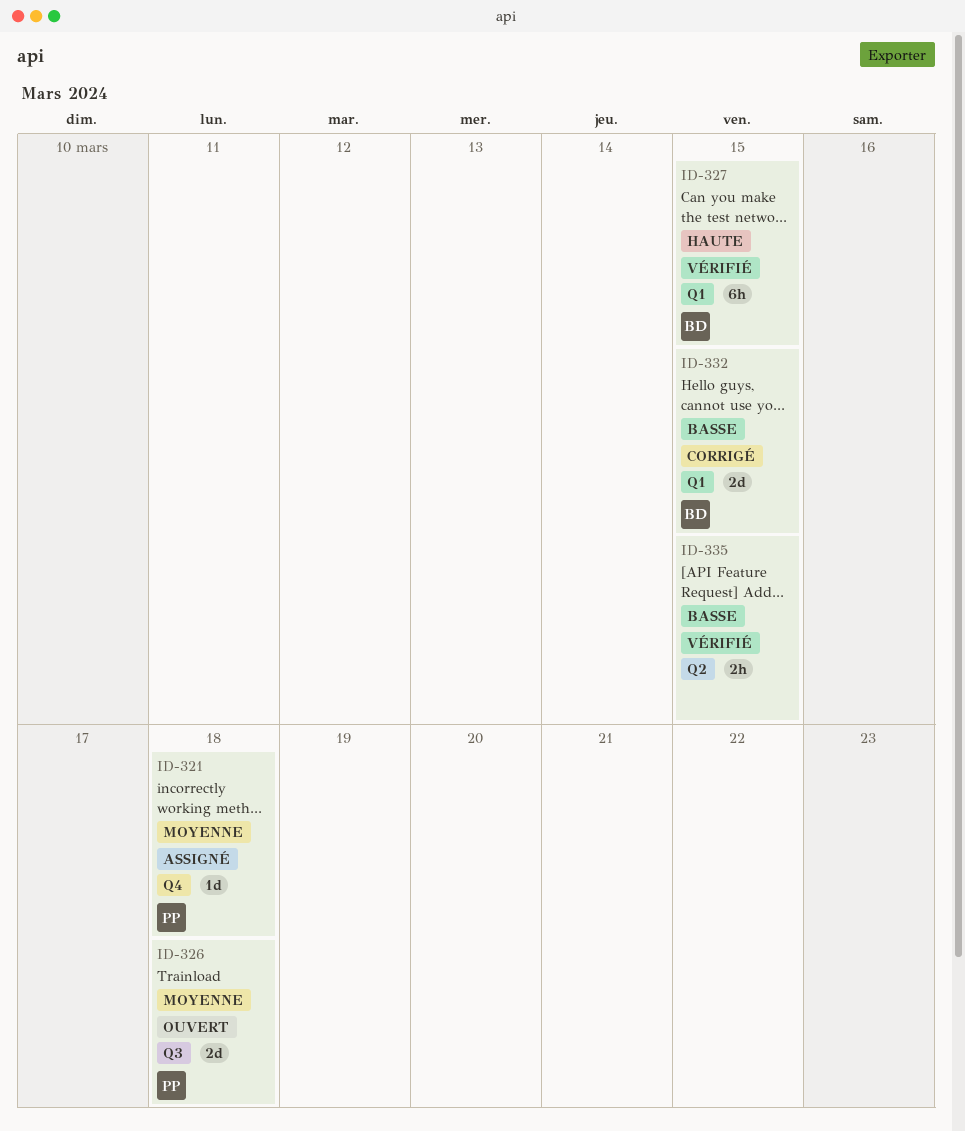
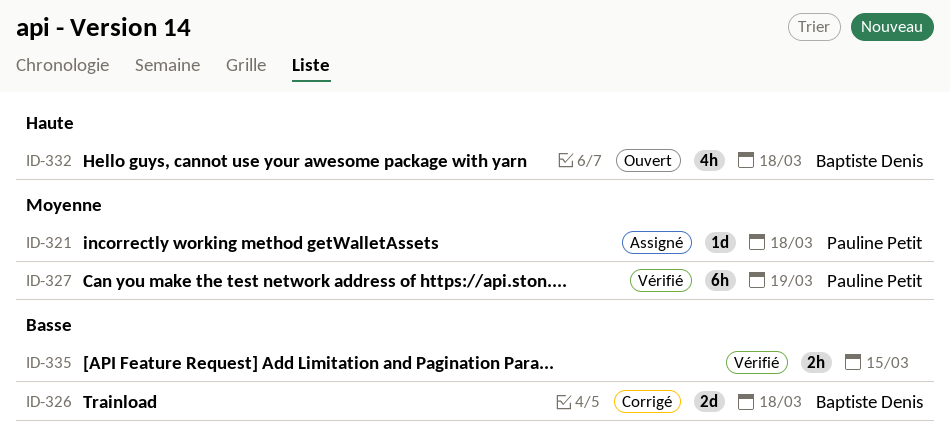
ID-326, status: Ouvert -> Corrigé
ID-326, owner: Pauline Petit -> Baptiste Denis
ID-326, priority: Moyenne -> Basse
ID-327, owner: Baptiste Denis -> Pauline Petit
ID-327, priority: Haute -> Moyenne
ID-327, due: Mar 15 -> Mar 19
ID-332, status: Corrigé -> Ouvert
ID-332, priority: Basse -> Haute
ID-332, estimate: 2d -> 4h
ID-332, due: Mar 15 -> Mar 18

